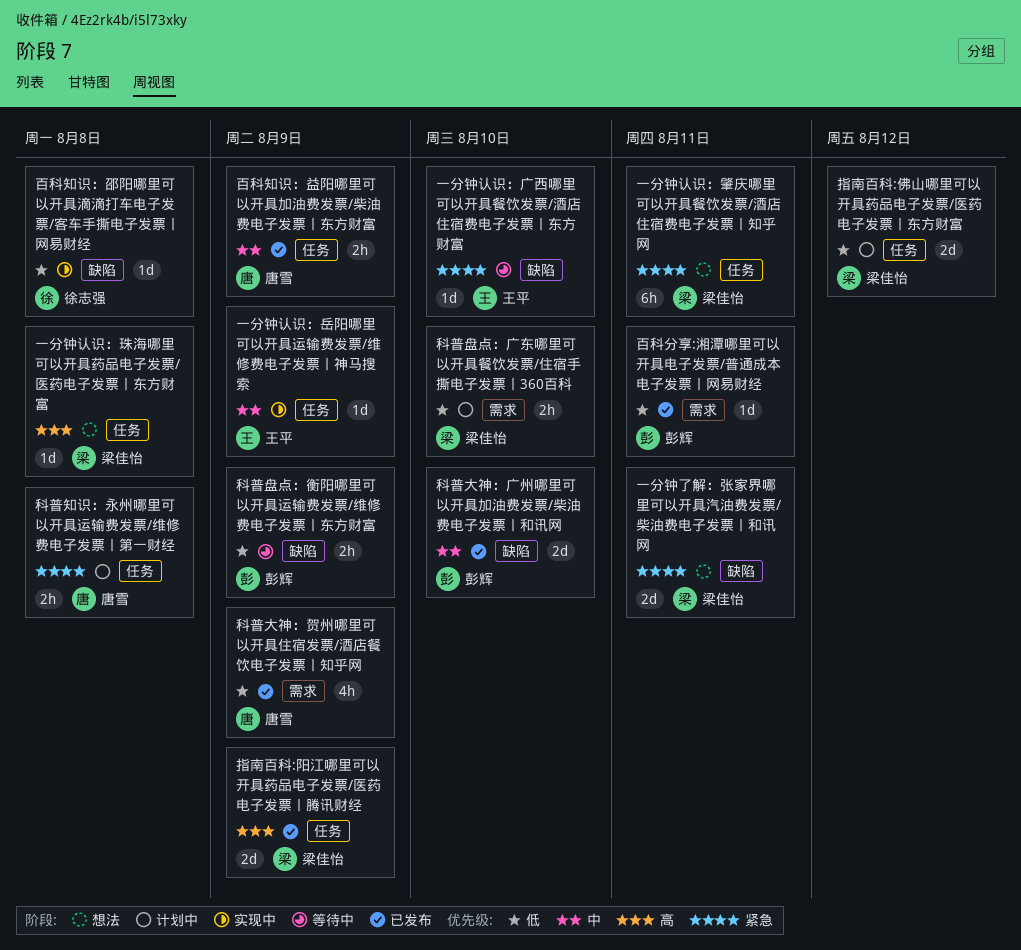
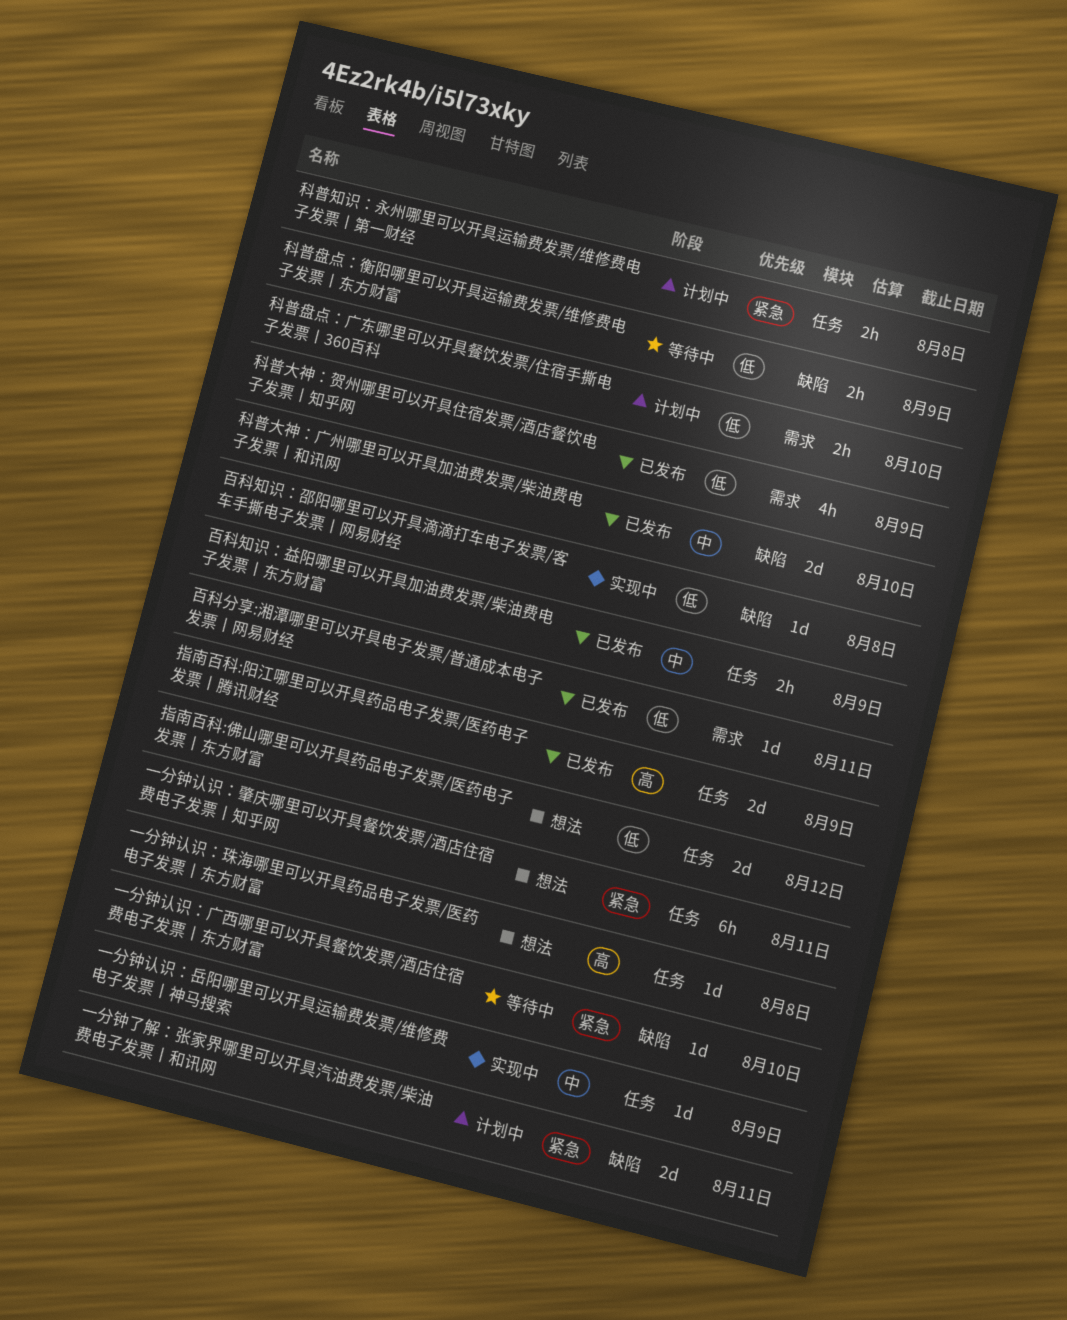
一分钟了解：张家界哪里可以开具汽油费发票/柴油费电子发票丨和讯网, status: 想法 -> 计划中
指南百科:佛山哪里可以开具药品电子发票/医药电子发票丨东方财富, status: 计划中 -> 想法

